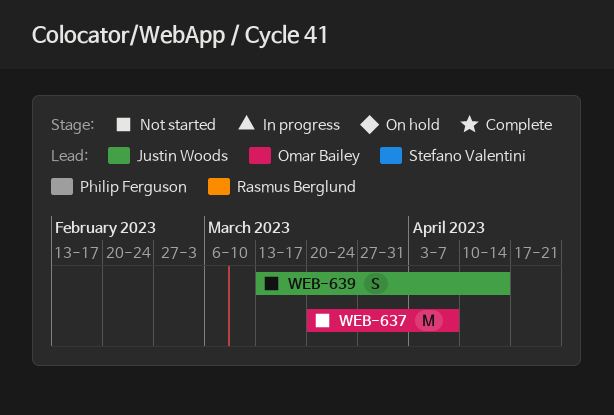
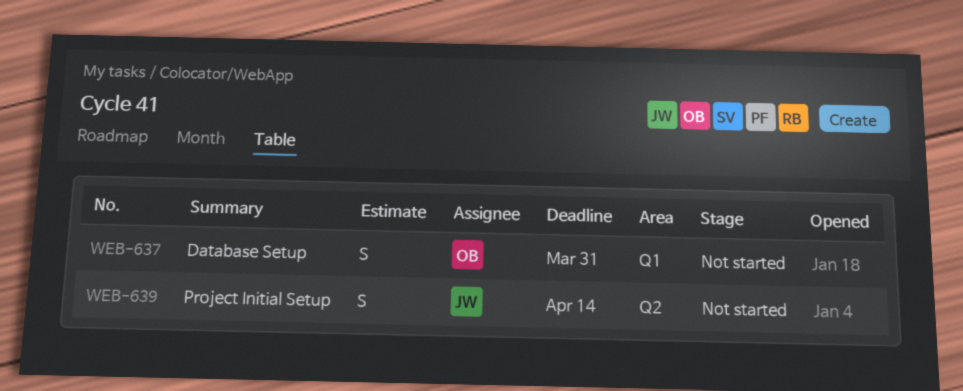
WEB-637, estimate: M -> S
WEB-637, due: Apr 7 -> Mar 31

